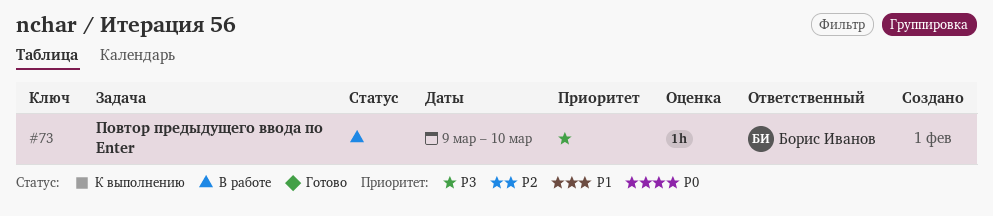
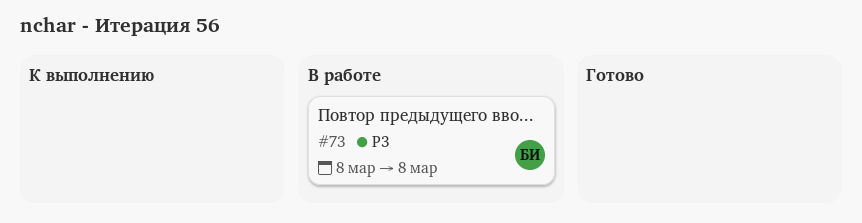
#73, start: Mar 9 -> Mar 8
#73, due: Mar 10 -> Mar 8

